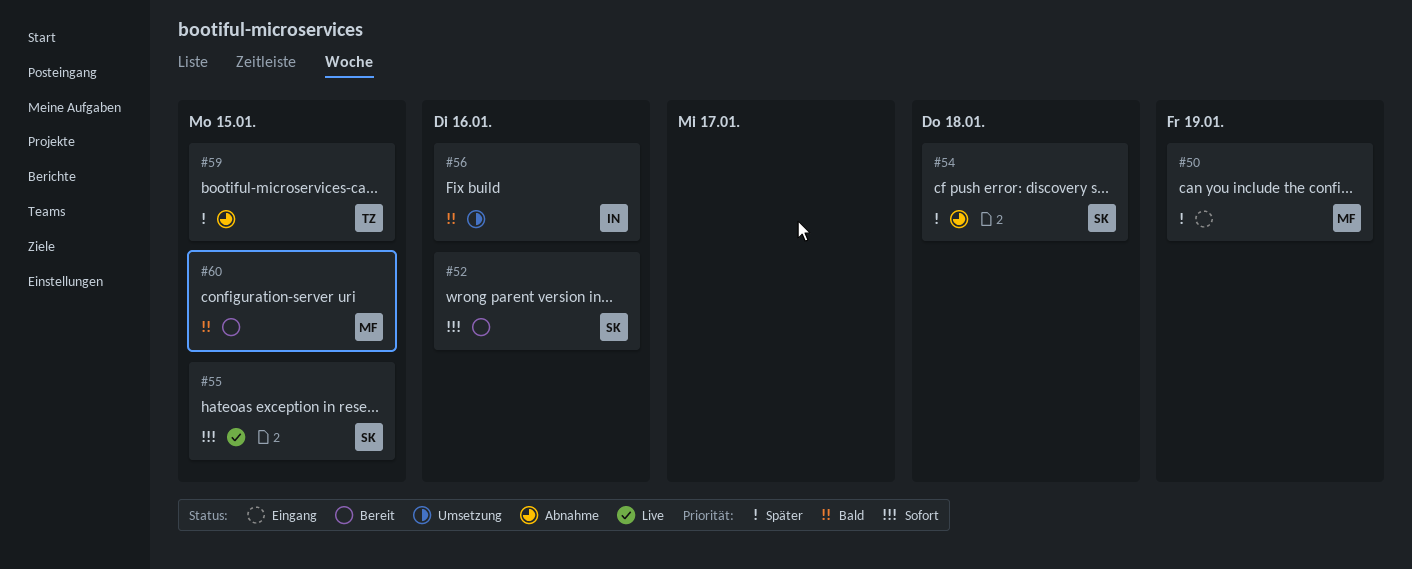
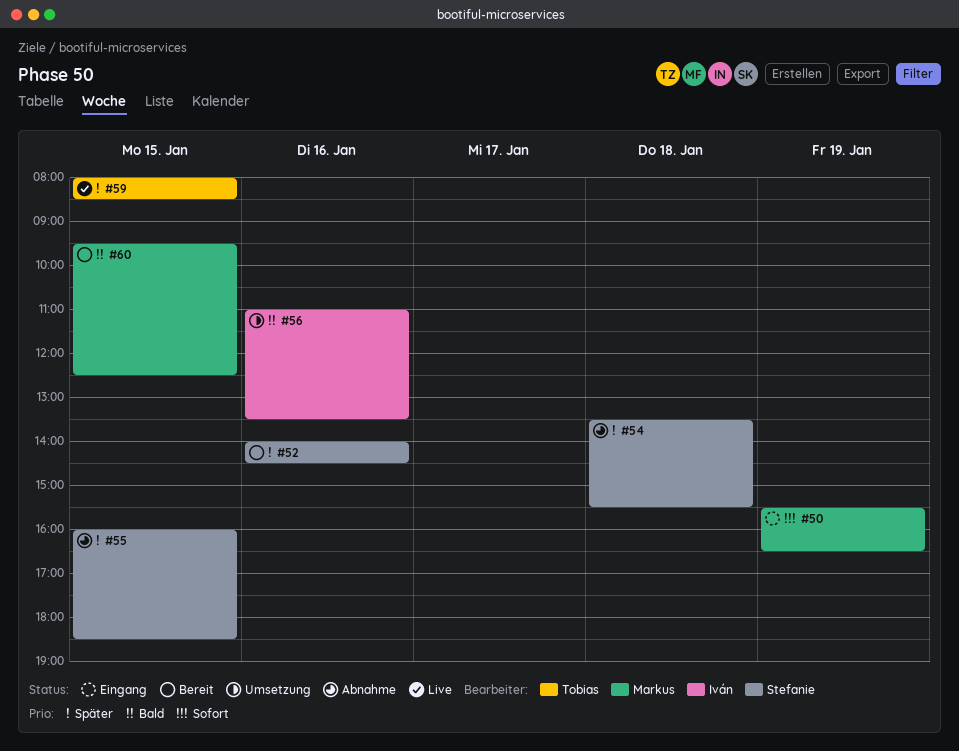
#50, priority: Später -> Sofort
#52, priority: Sofort -> Später
#55, status: Live -> Abnahme
#55, priority: Sofort -> Später
#59, status: Abnahme -> Live

